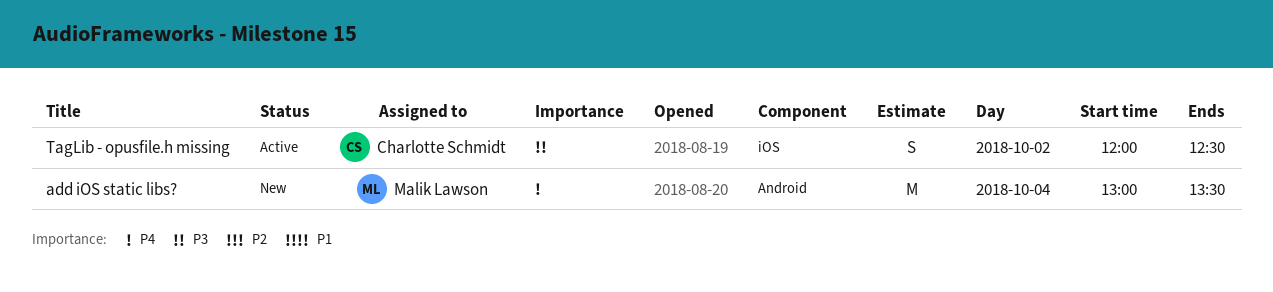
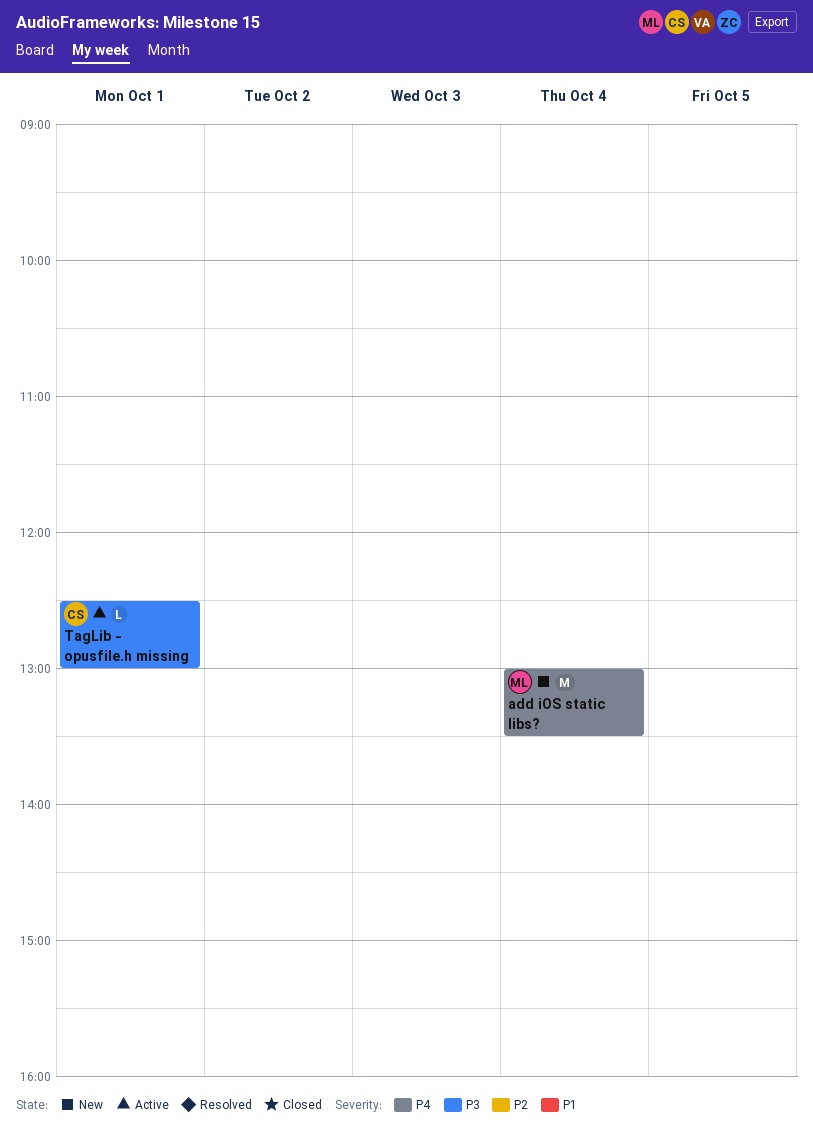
TagLib - opusfile.h missing, estimate: S -> L
TagLib - opusfile.h missing, day: Oct 2 -> Oct 1
TagLib - opusfile.h missing, begins: 12:00 -> 12:30
TagLib - opusfile.h missing, ends: 12:30 -> 13:00

